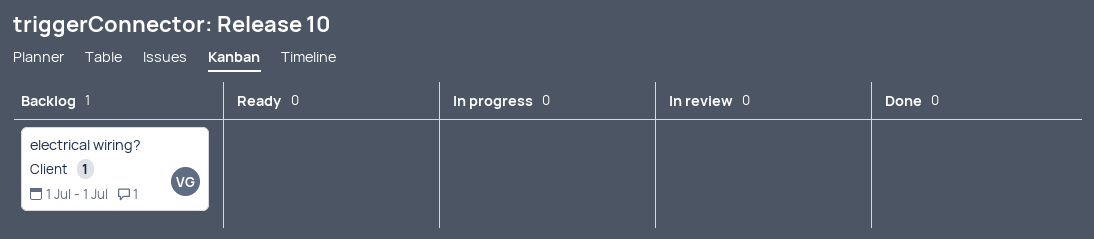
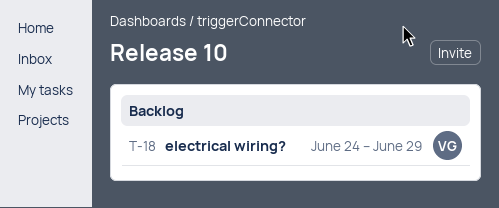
electrical wiring?, start: Jul 1 -> Jun 24
electrical wiring?, due: Jul 1 -> Jun 29

